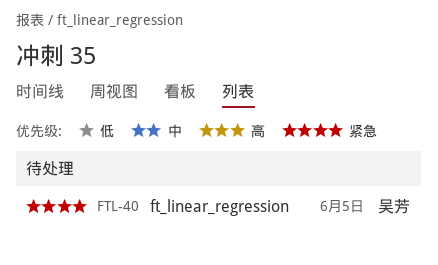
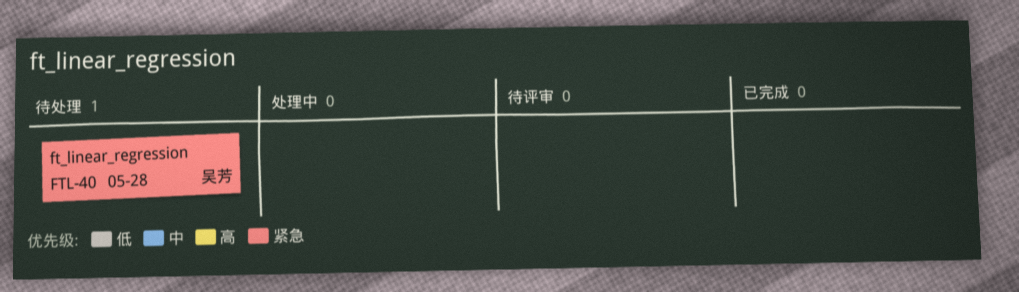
FTL-40, due: Jun 5 -> May 28

